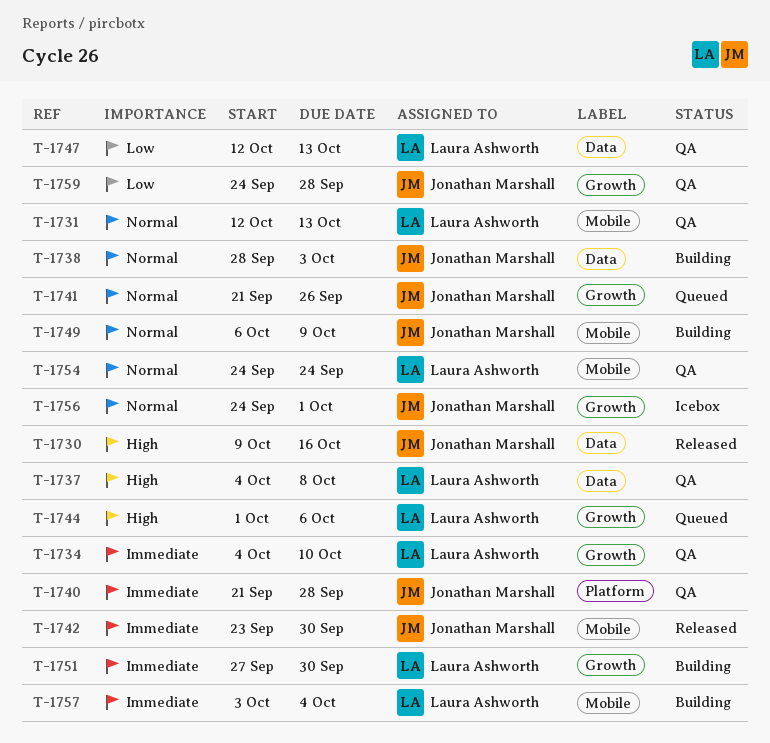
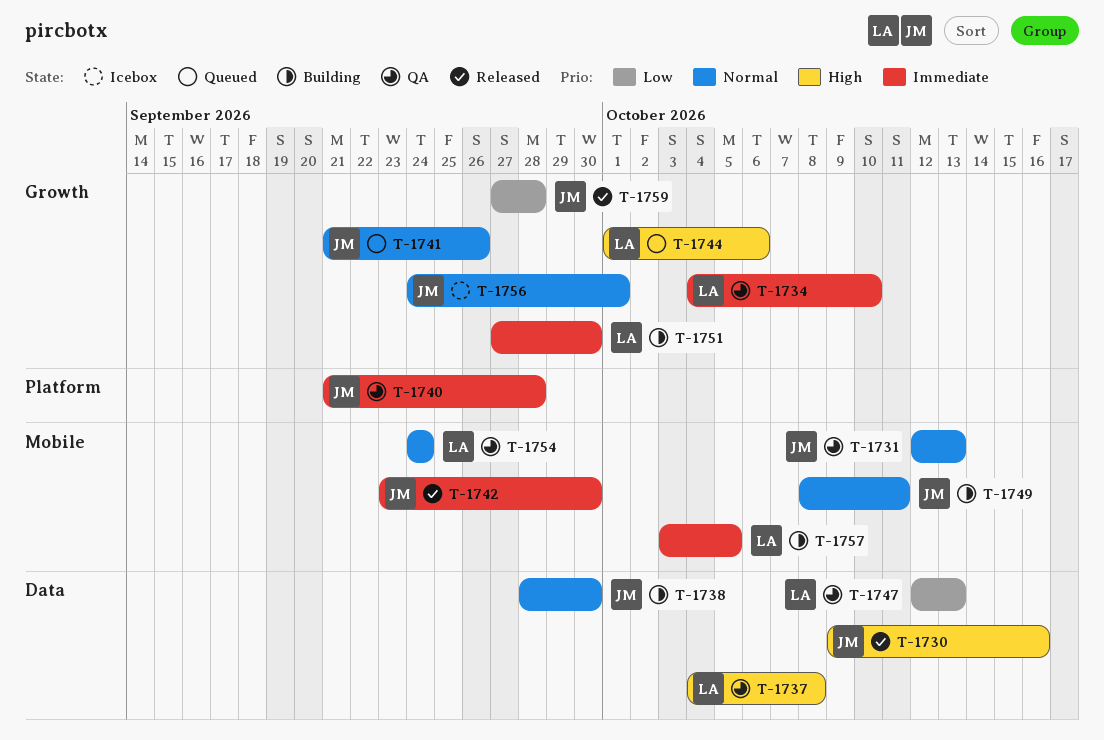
T-1731, owner: Laura Ashworth -> Jonathan Marshall
T-1738, due: Oct 3 -> Sep 30
T-1749, start: Oct 6 -> Oct 8
T-1749, due: Oct 9 -> Oct 11
T-1757, due: Oct 4 -> Oct 5
T-1759, status: QA -> Released
T-1759, start: Sep 24 -> Sep 27

